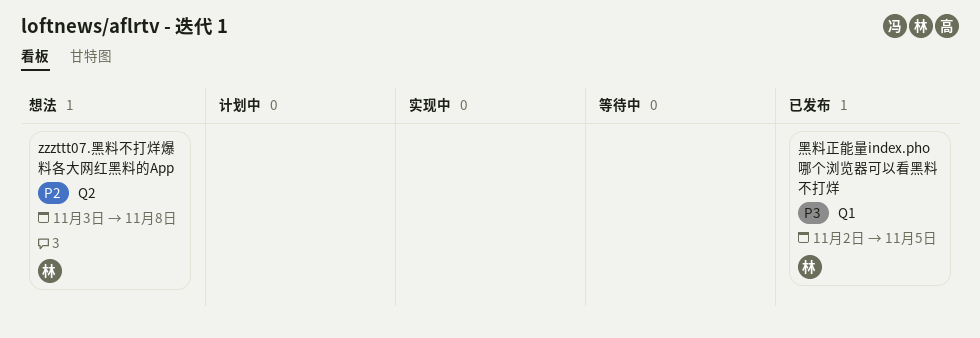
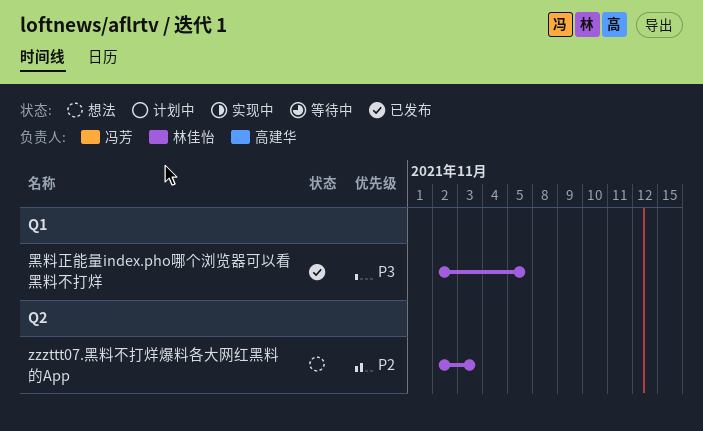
zzzttt07.黑料不打烊爆料各大网红黑料的App, start: Nov 3 -> Nov 2
zzzttt07.黑料不打烊爆料各大网红黑料的App, due: Nov 8 -> Nov 3

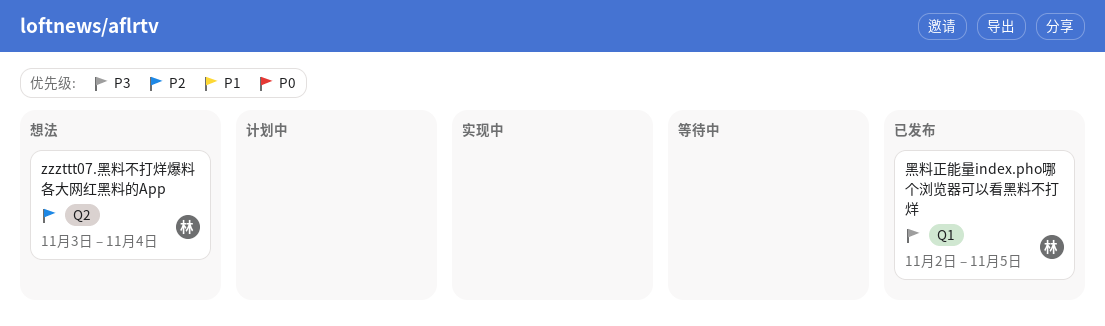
zzzttt07.黑料不打烊爆料各大网红黑料的App, start: Nov 2 -> Nov 3
zzzttt07.黑料不打烊爆料各大网红黑料的App, due: Nov 3 -> Nov 4

